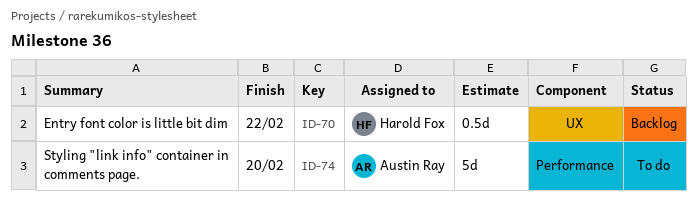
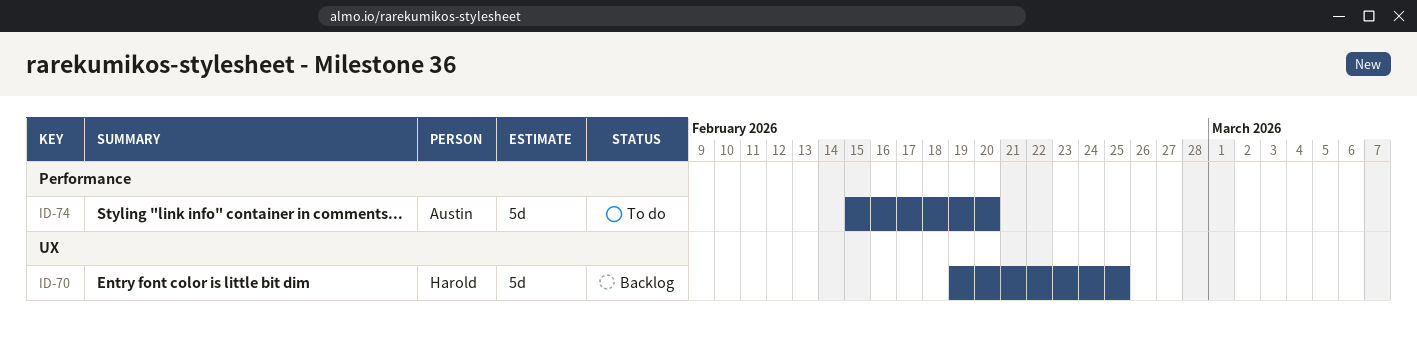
ID-70, estimate: 0.5d -> 5d
ID-70, due: Feb 22 -> Feb 25

